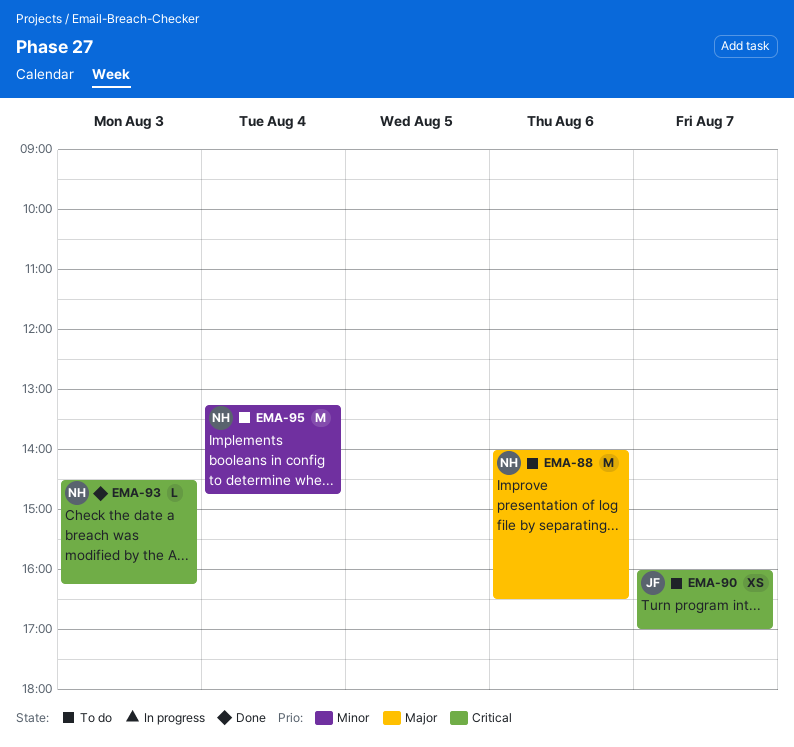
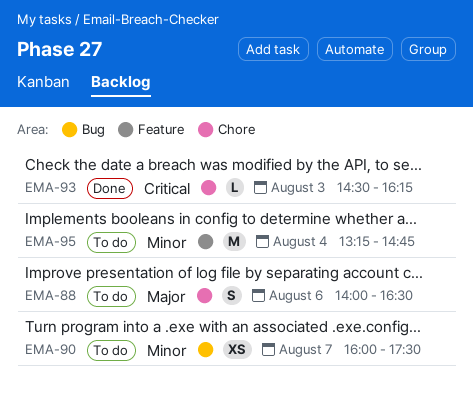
EMA-88, estimate: M -> S
EMA-90, priority: Critical -> Minor
EMA-90, ends: 17:00 -> 17:30

